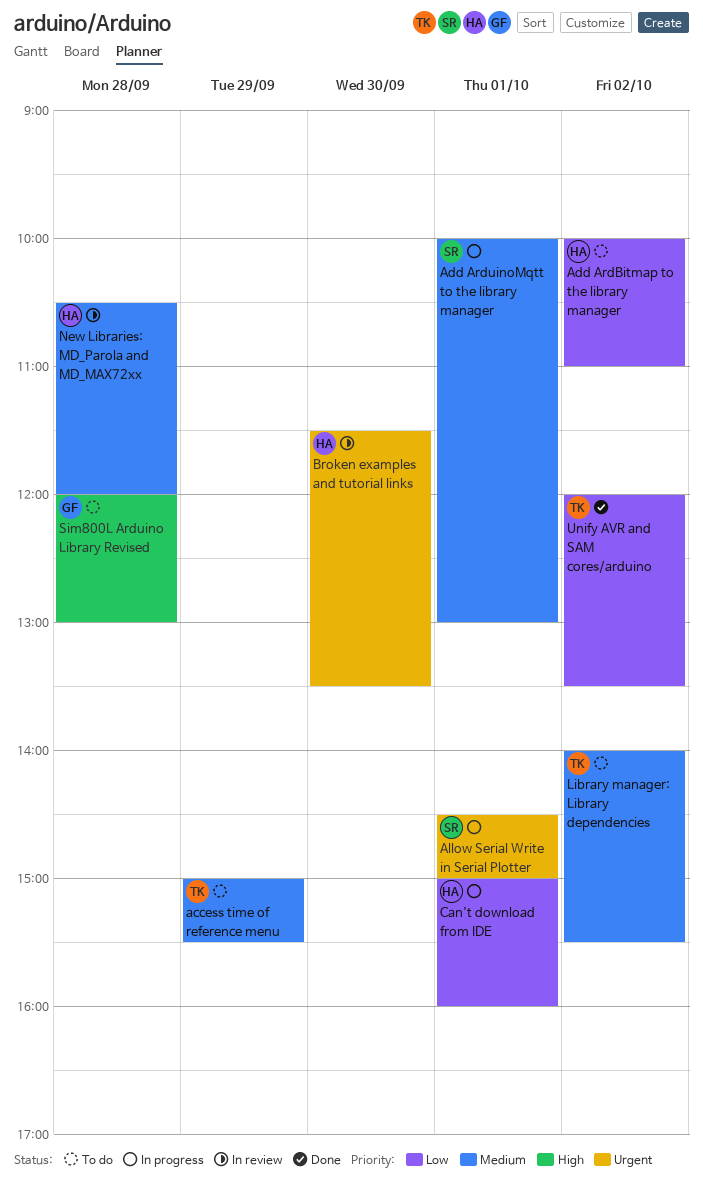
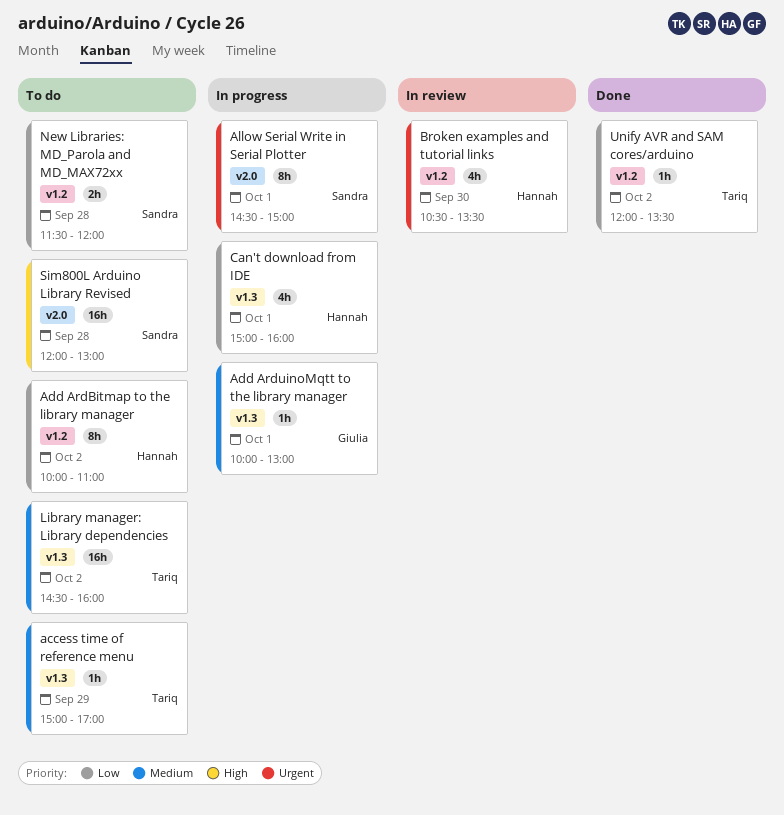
access time of reference menu, ends: 15:30 -> 17:00
Add ArduinoMqtt to the library manager, owner: Sandra -> Giulia
Broken examples and tutorial links, begins: 11:30 -> 10:30
Library manager: Library dependencies, begins: 14:00 -> 14:30
Library manager: Library dependencies, ends: 15:30 -> 16:00
New Libraries: MD_Parola and MD_MAX72xx, status: In review -> To do
New Libraries: MD_Parola and MD_MAX72xx, owner: Hannah -> Sandra
New Libraries: MD_Parola and MD_MAX72xx, priority: Medium -> Low
New Libraries: MD_Parola and MD_MAX72xx, begins: 10:30 -> 11:30
Sim800L Arduino Library Revised, owner: Giulia -> Sandra

